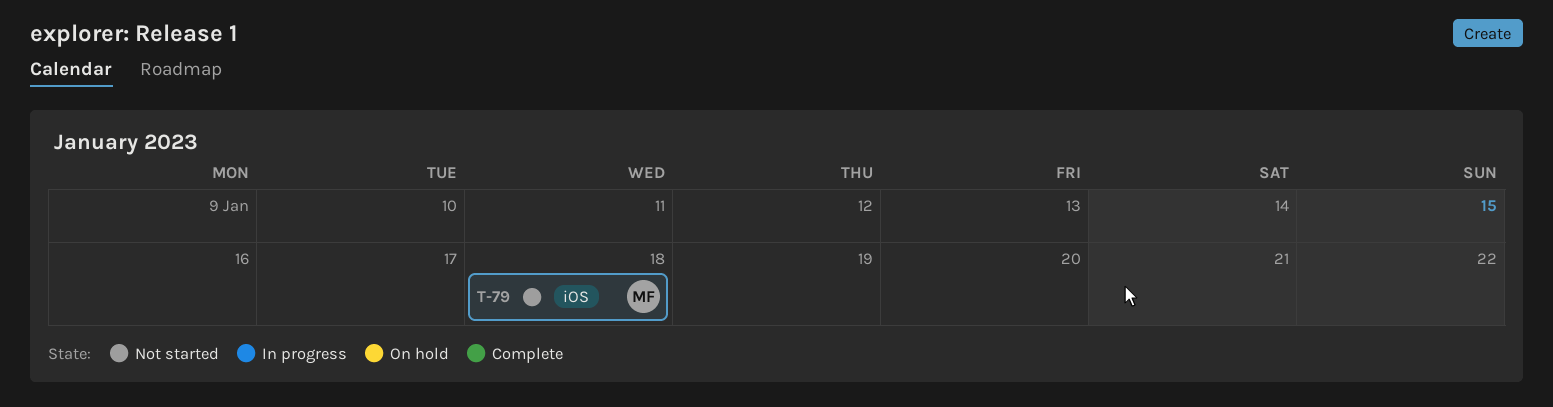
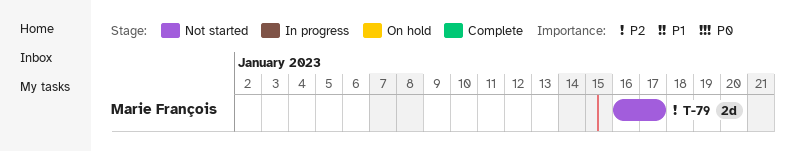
T-79, due: Jan 18 -> Jan 17

